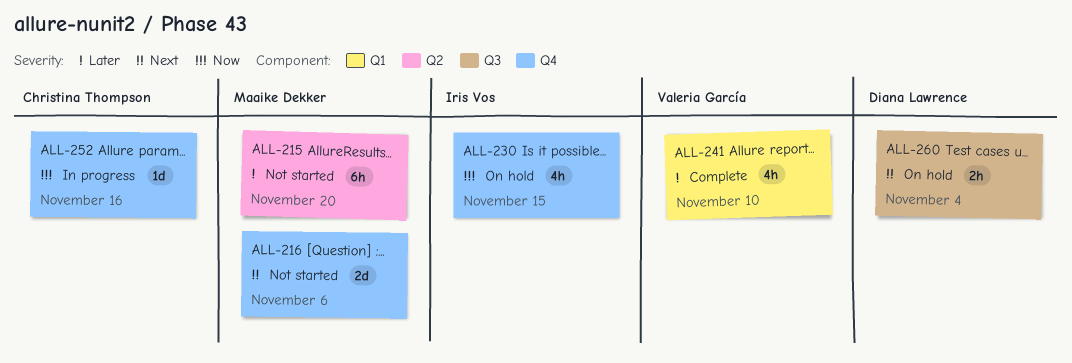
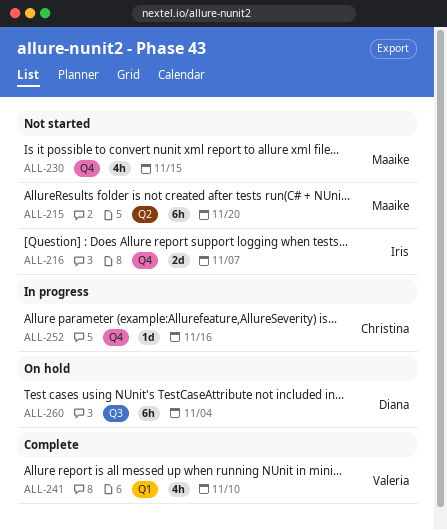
ALL-216, owner: Maaike Dekker -> Iris Vos
ALL-216, due: Nov 6 -> Nov 7
ALL-230, status: On hold -> Not started
ALL-230, owner: Iris Vos -> Maaike Dekker
ALL-260, estimate: 2h -> 6h

